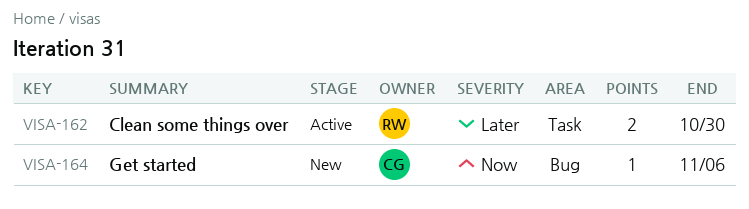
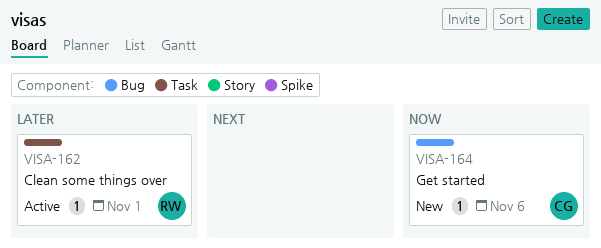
VISA-162, estimate: 2 -> 1
VISA-162, due: Oct 30 -> Nov 1

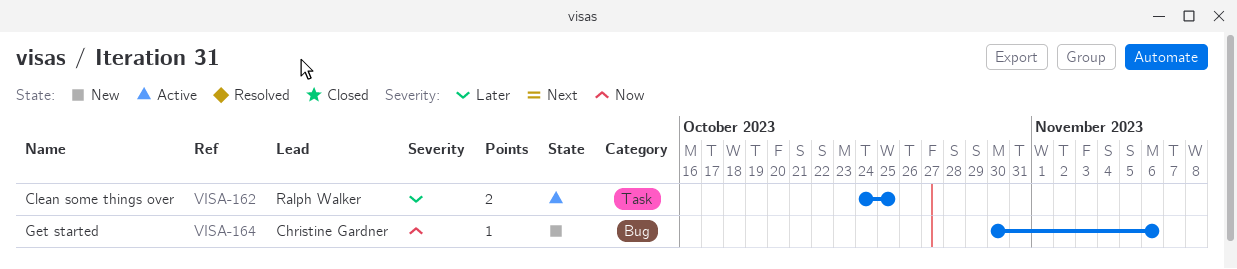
VISA-162, estimate: 1 -> 2
VISA-162, due: Nov 1 -> Oct 25

